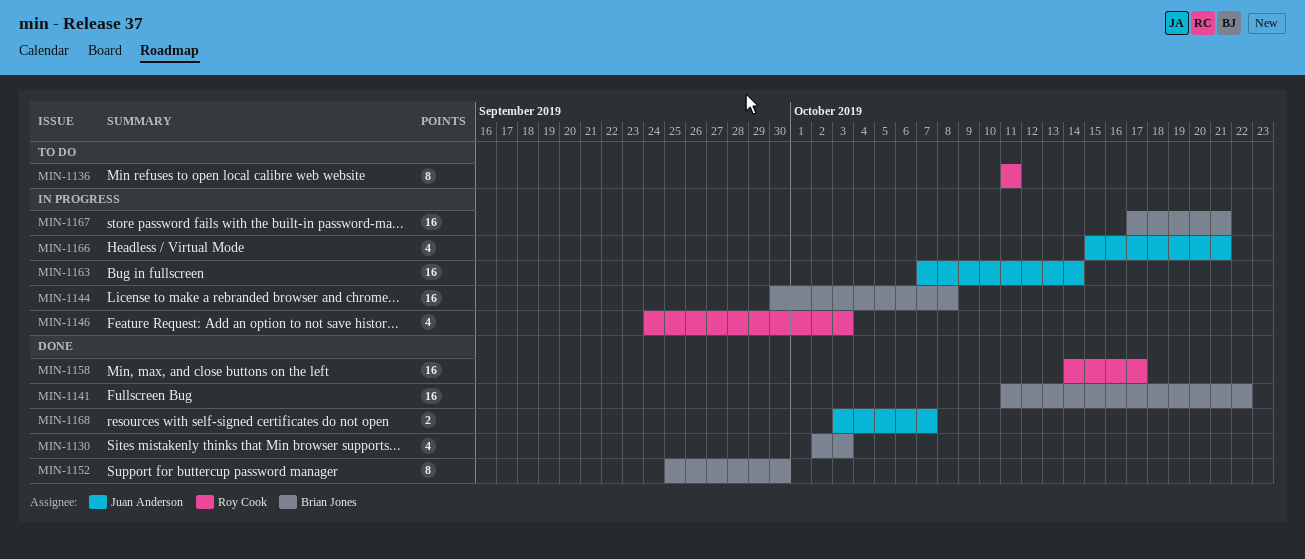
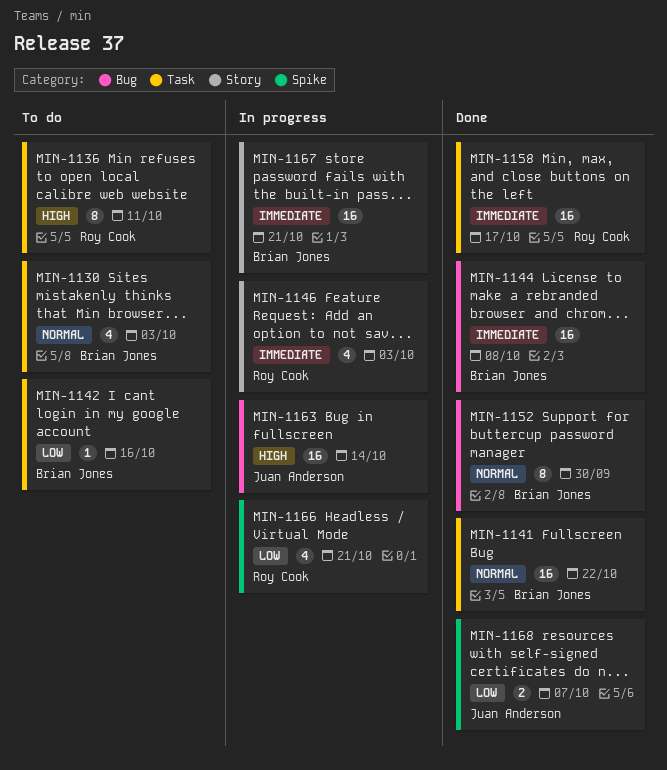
MIN-1130, status: Done -> To do
MIN-1142: none -> present
MIN-1144, status: In progress -> Done
MIN-1166, owner: Juan Anderson -> Roy Cook

